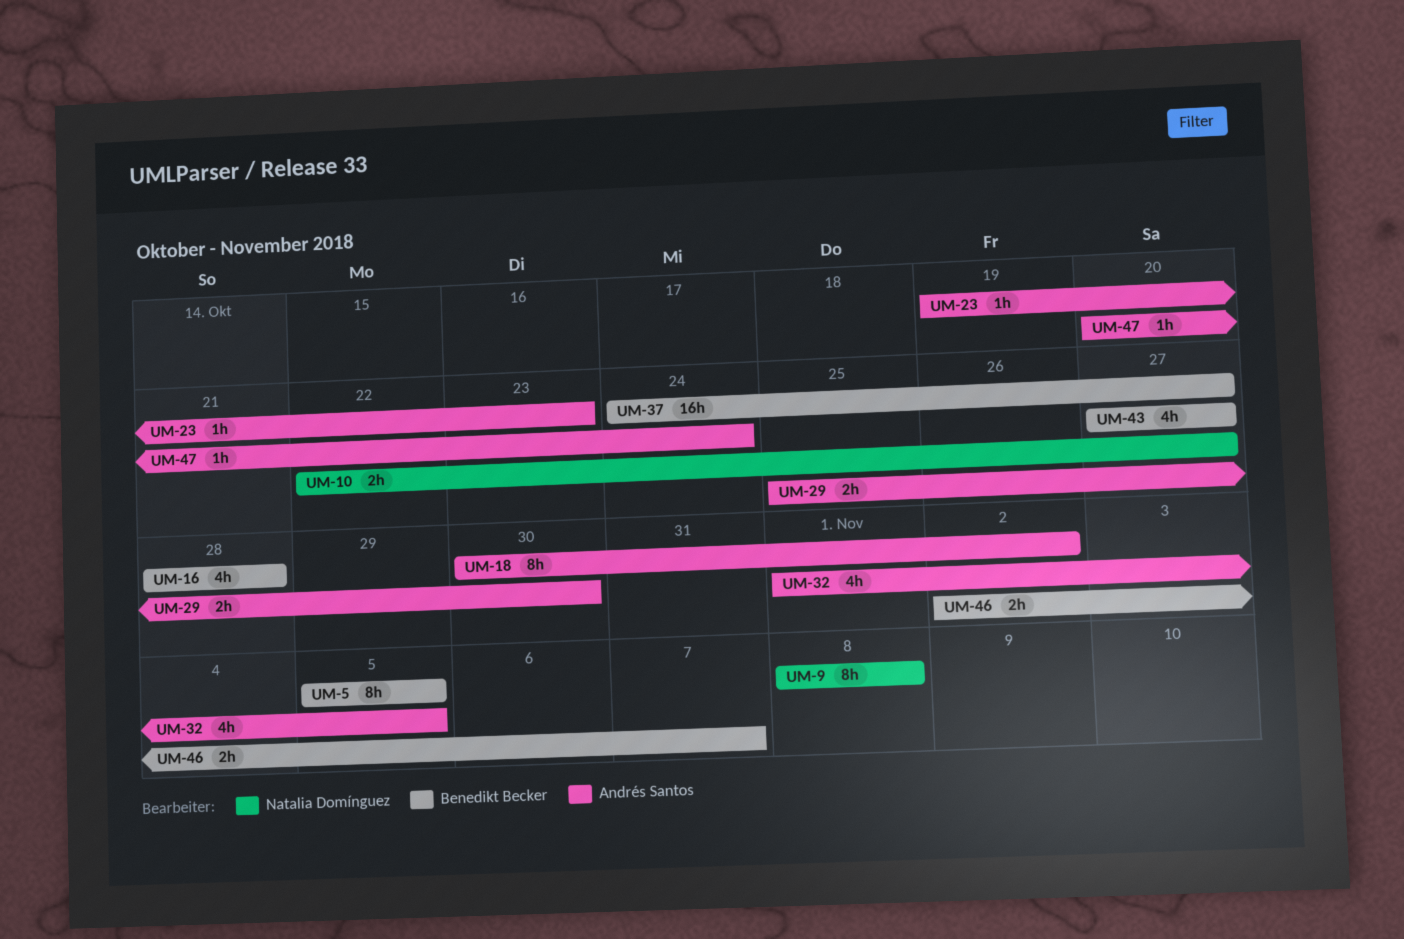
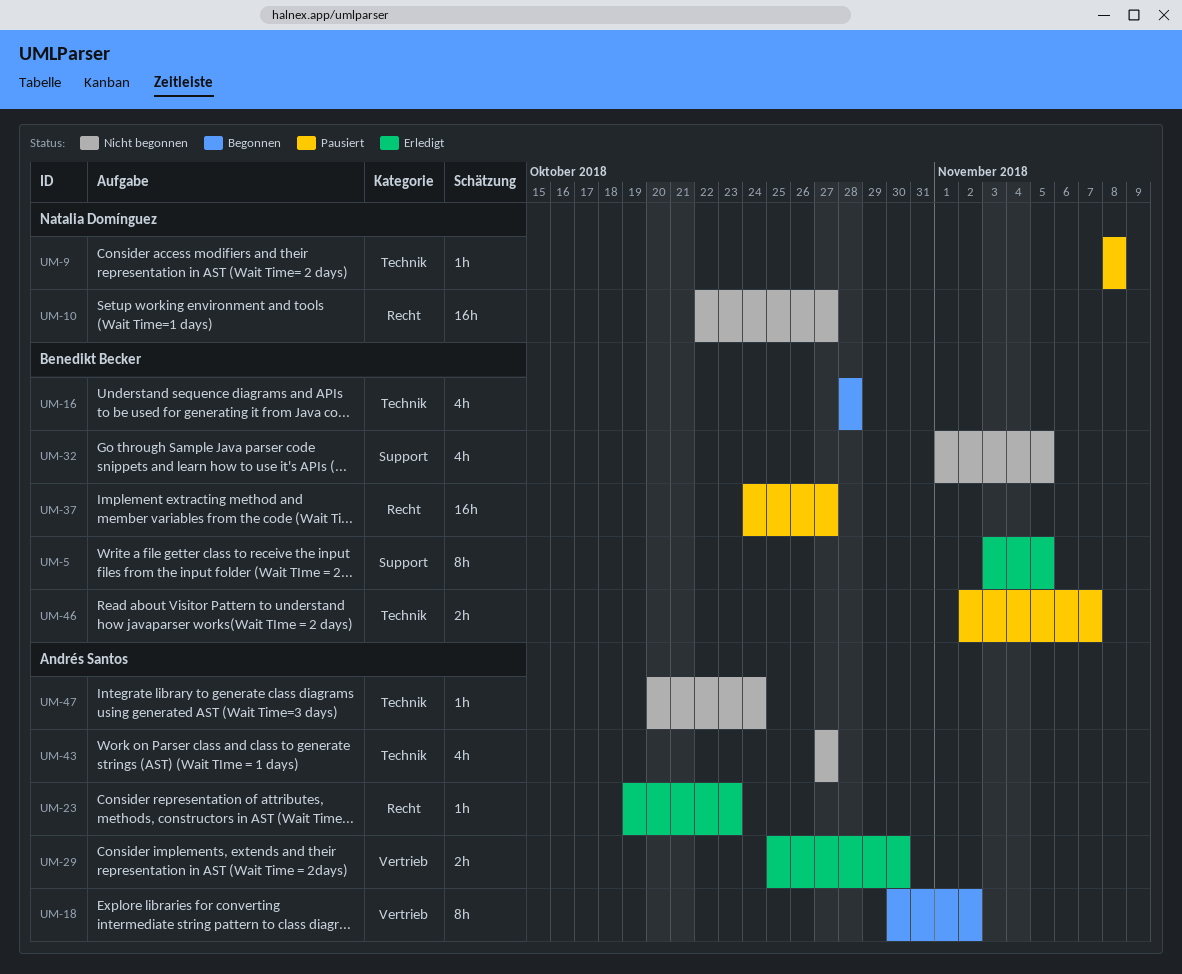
UM-5, start: Nov 5 -> Nov 3
UM-9, estimate: 8h -> 1h
UM-10, estimate: 2h -> 16h
UM-32, owner: Andrés Santos -> Benedikt Becker
UM-43, owner: Benedikt Becker -> Andrés Santos

